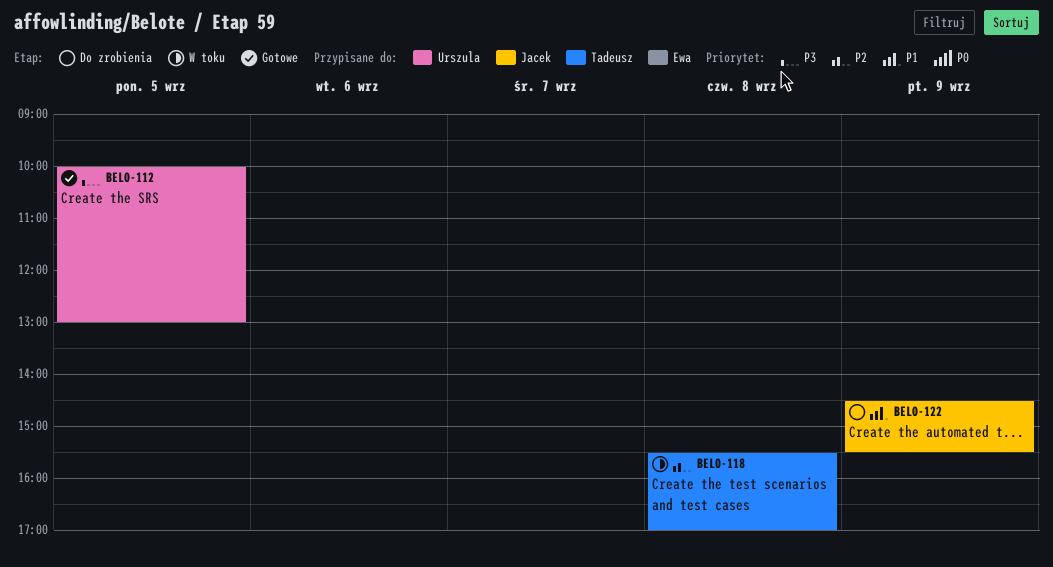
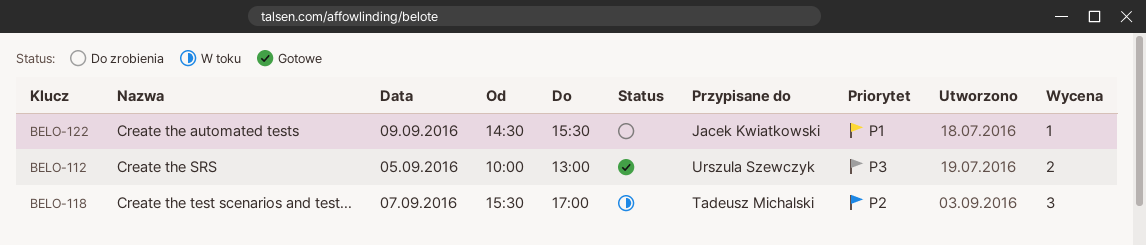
BELO-118, day: Sep 8 -> Sep 7

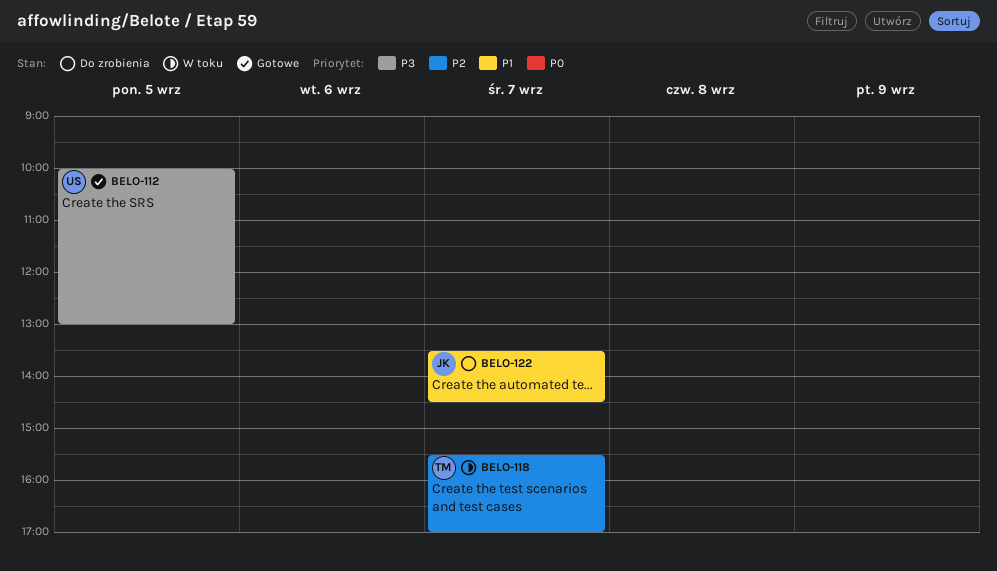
BELO-122, day: Sep 9 -> Sep 7
BELO-122, begins: 14:30 -> 13:30
BELO-122, ends: 15:30 -> 14:30

